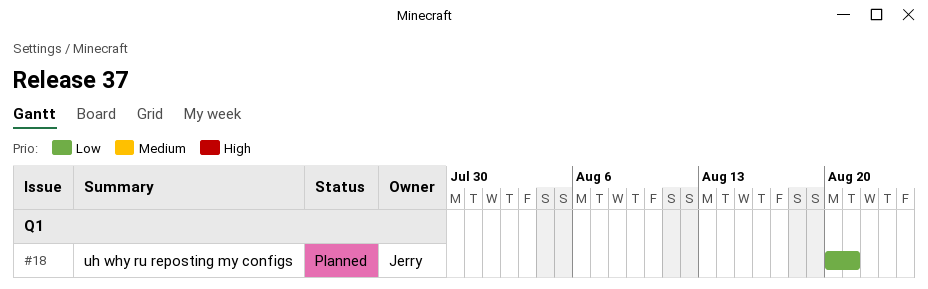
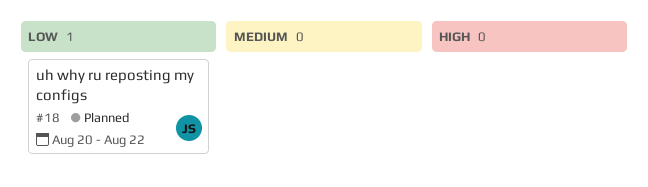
#18, due: Aug 21 -> Aug 22

